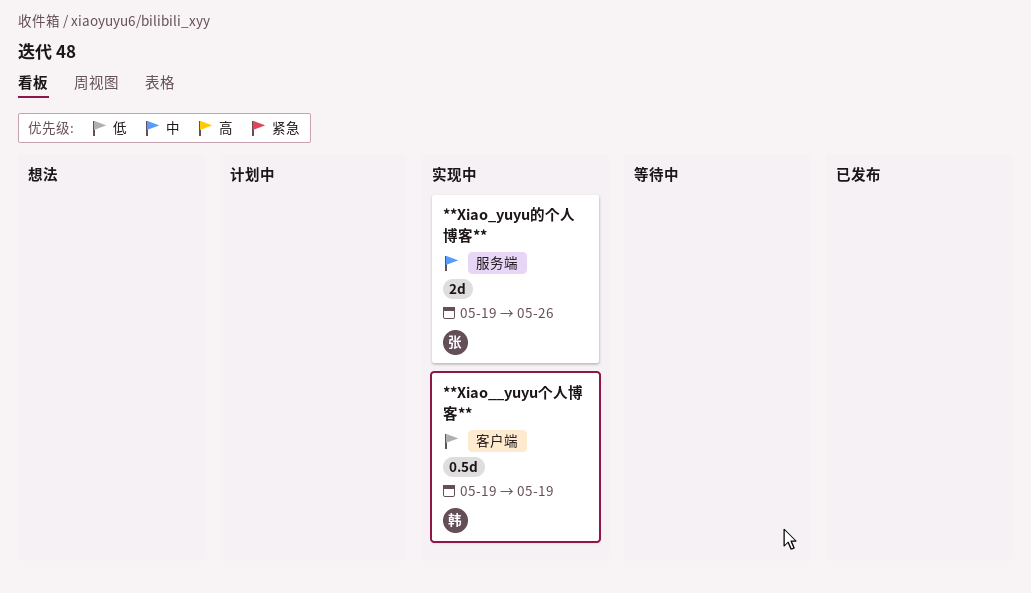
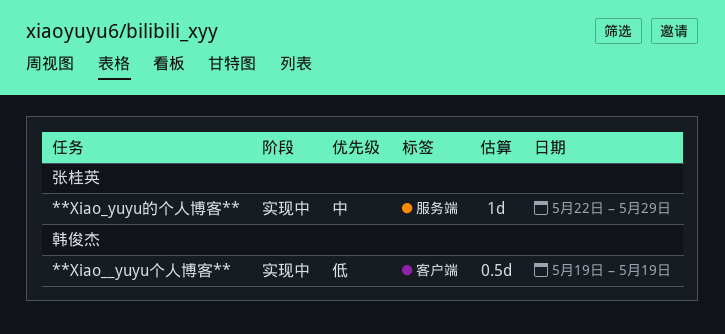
**Xiao_yuyu的个人博客**, estimate: 2d -> 1d
**Xiao_yuyu的个人博客**, start: May 19 -> May 22
**Xiao_yuyu的个人博客**, due: May 26 -> May 29

